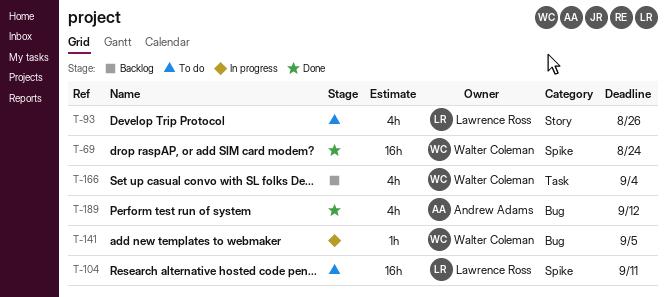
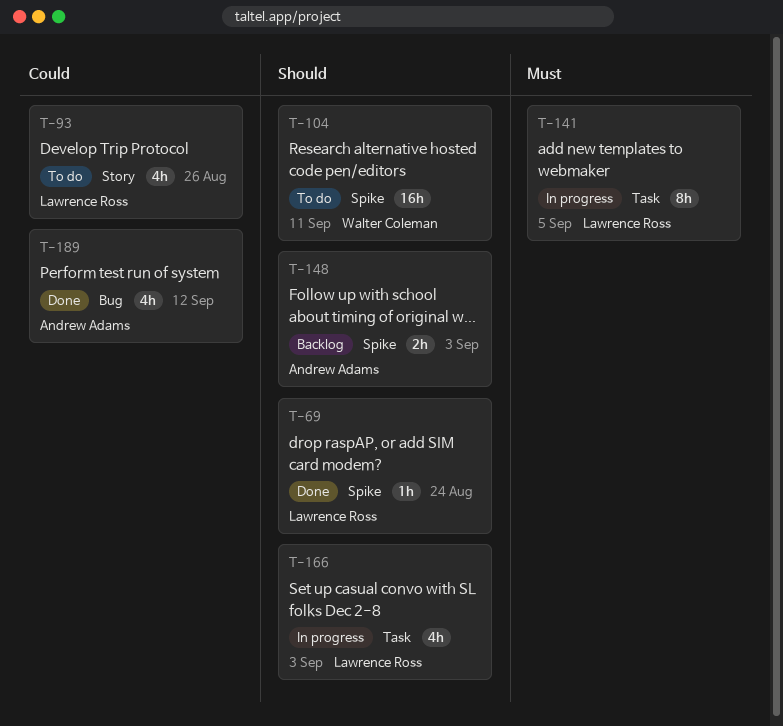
T-69, owner: Walter Coleman -> Lawrence Ross
T-69, estimate: 16h -> 1h
T-104, owner: Lawrence Ross -> Walter Coleman
T-141, owner: Walter Coleman -> Lawrence Ross
T-141, label: Bug -> Task
T-141, estimate: 1h -> 8h
T-148: none -> present
T-166, status: Backlog -> In progress
T-166, owner: Walter Coleman -> Lawrence Ross
T-166, due: Sep 4 -> Sep 3

